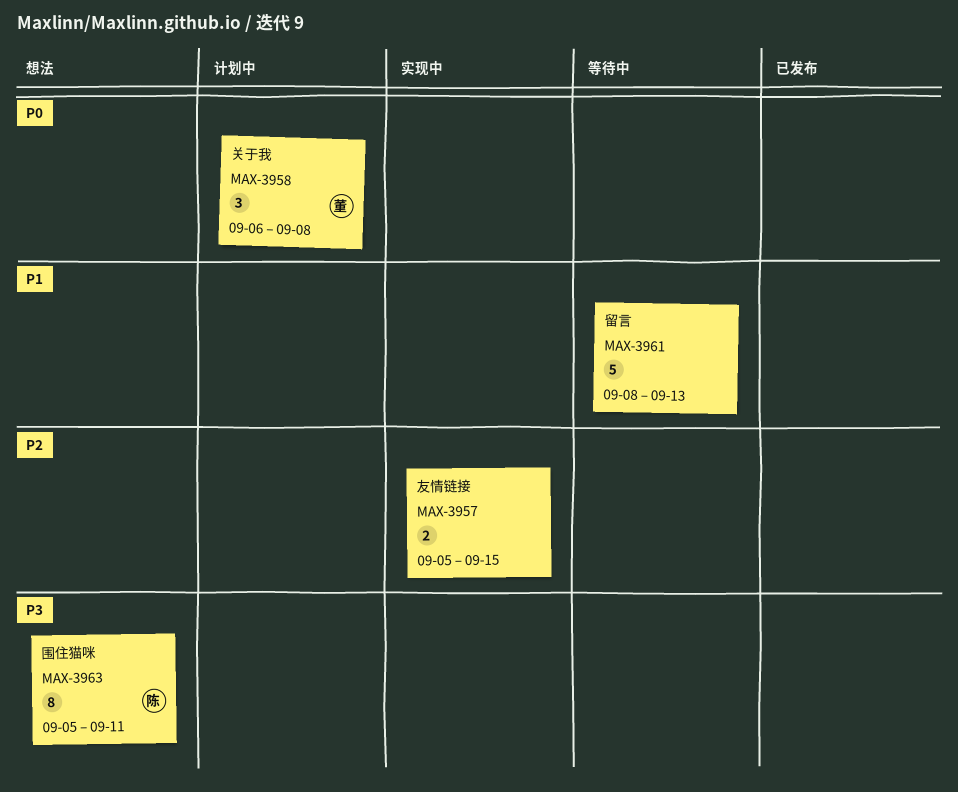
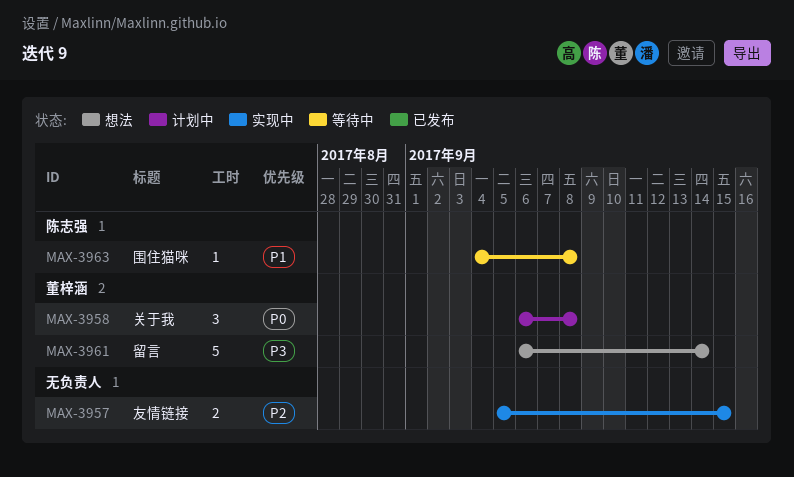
MAX-3961, status: 等待中 -> 想法
MAX-3961, owner: none -> 董梓涵
MAX-3961, priority: P1 -> P3
MAX-3961, start: Sep 8 -> Sep 6
MAX-3961, due: Sep 13 -> Sep 14
MAX-3963, status: 想法 -> 等待中
MAX-3963, priority: P3 -> P1
MAX-3963, estimate: 8 -> 1
MAX-3963, start: Sep 5 -> Sep 4
MAX-3963, due: Sep 11 -> Sep 8

